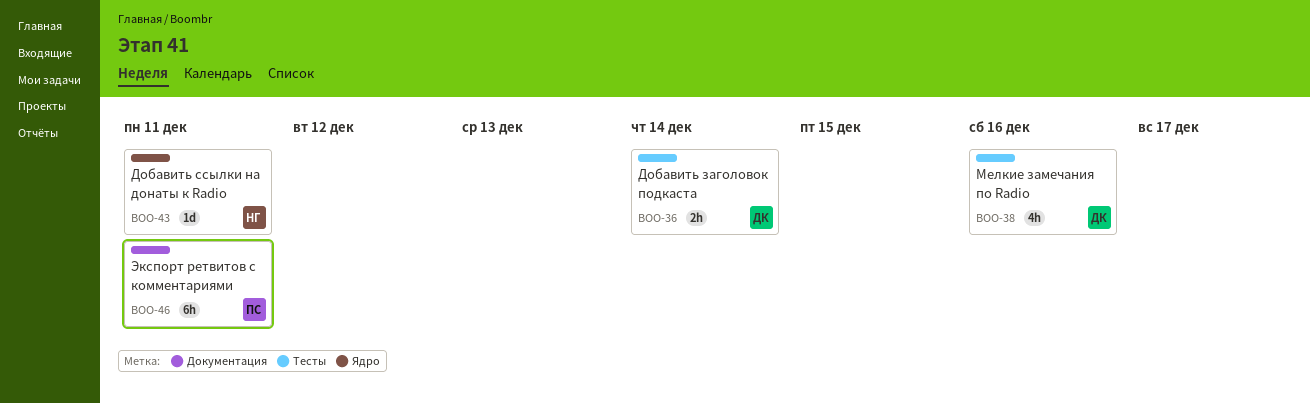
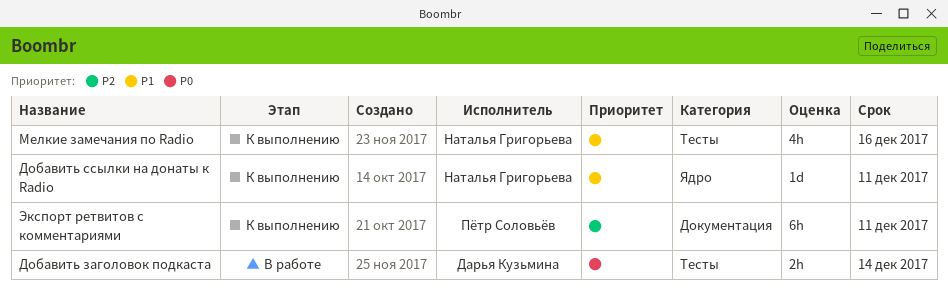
Мелкие замечания по Radio, owner: Дарья Кузьмина -> Наталья Григорьева

